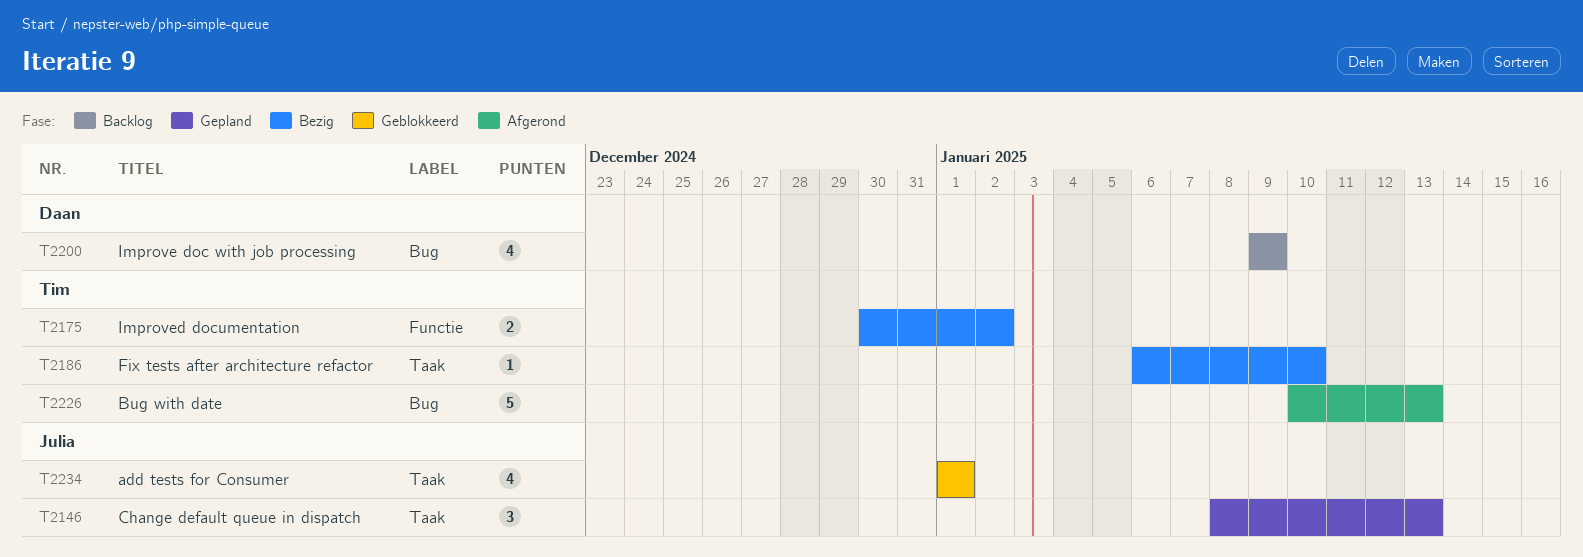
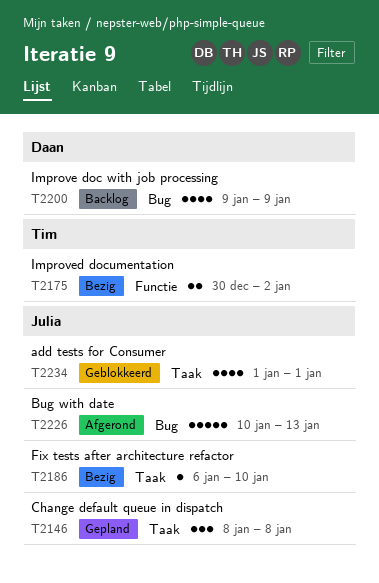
T2146, due: Jan 13 -> Jan 8
T2186, owner: Tim -> Julia
T2226, owner: Tim -> Julia

